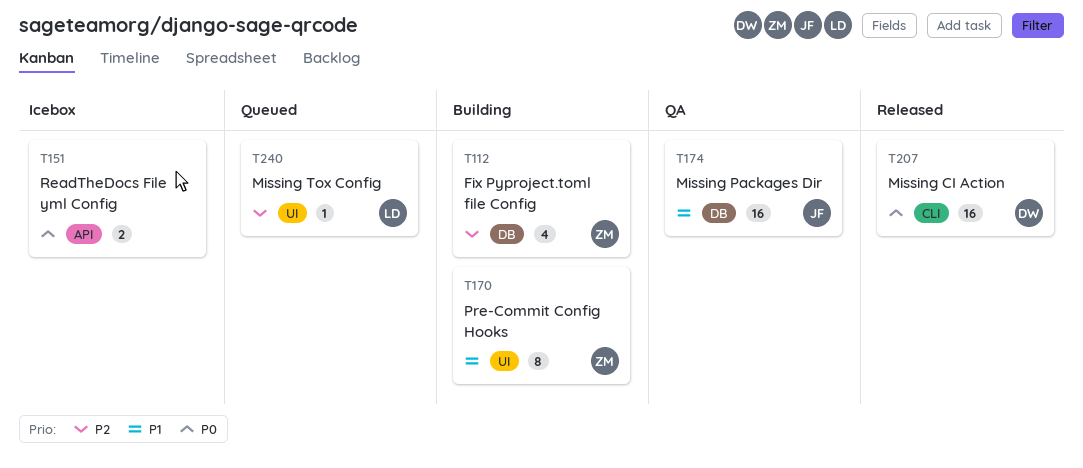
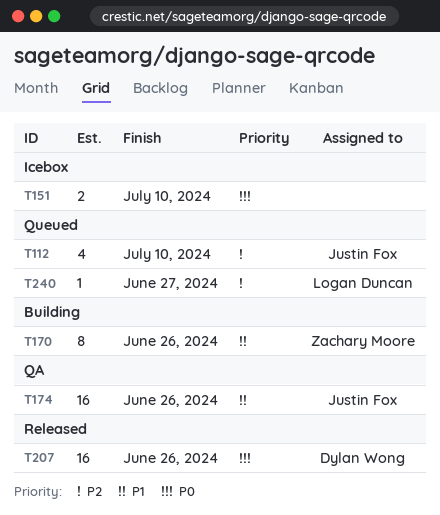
T112, status: Building -> Queued
T112, owner: Zachary Moore -> Justin Fox

